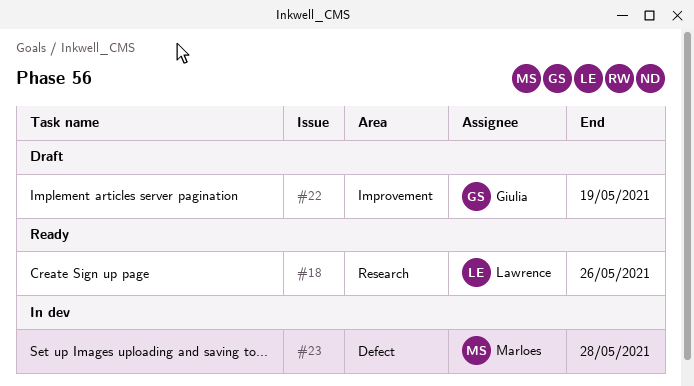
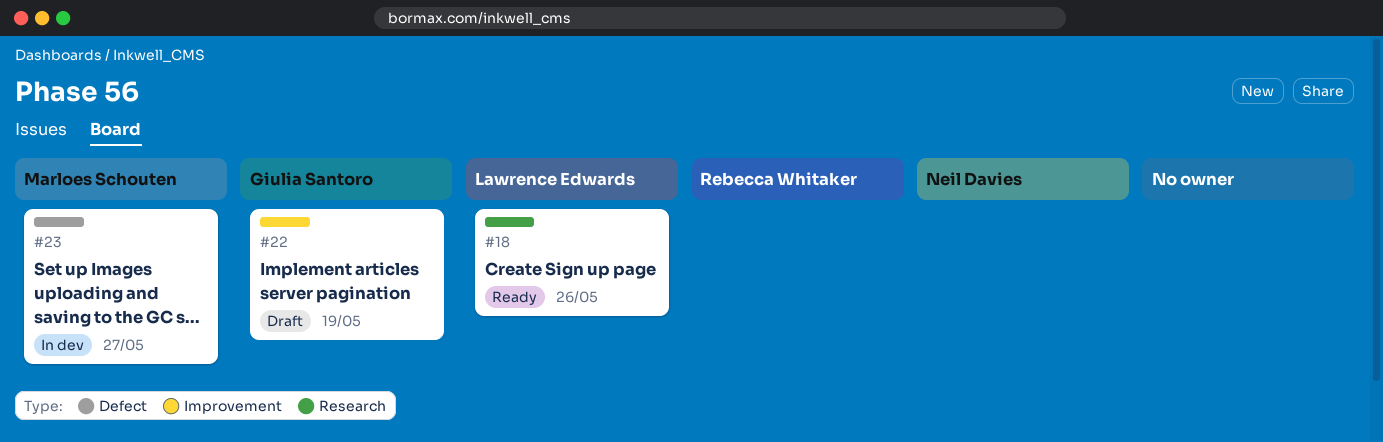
#23, due: May 28 -> May 27

